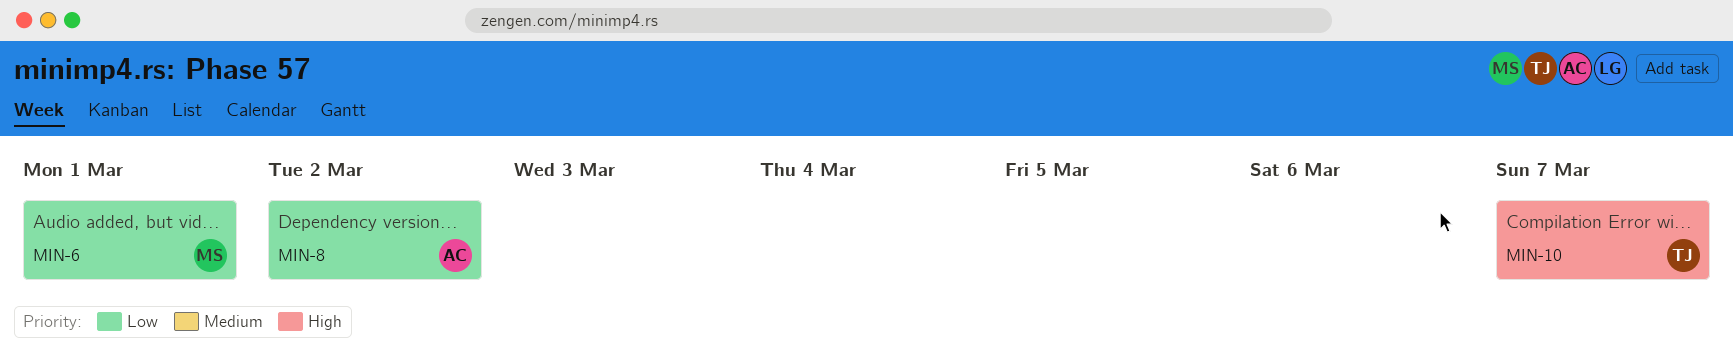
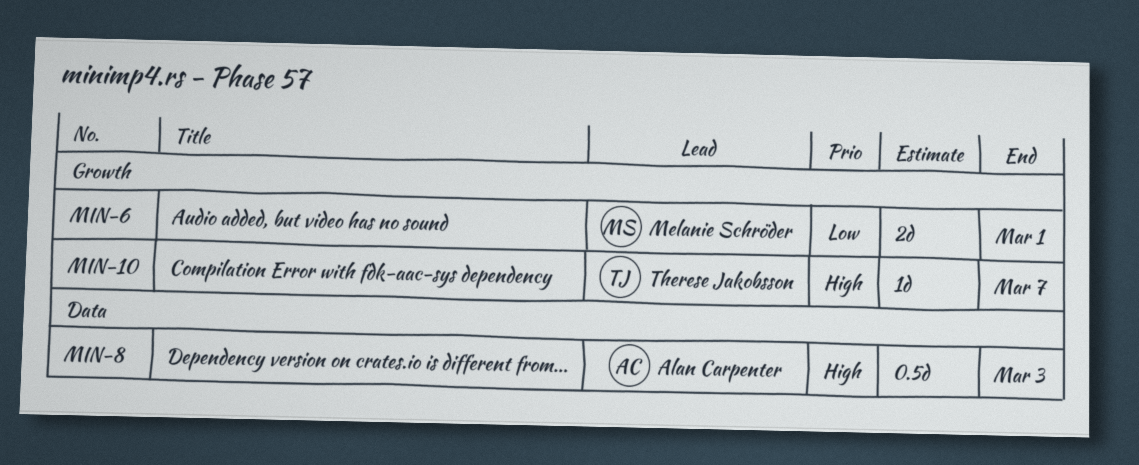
MIN-8, priority: Low -> High
MIN-8, due: Mar 2 -> Mar 3

